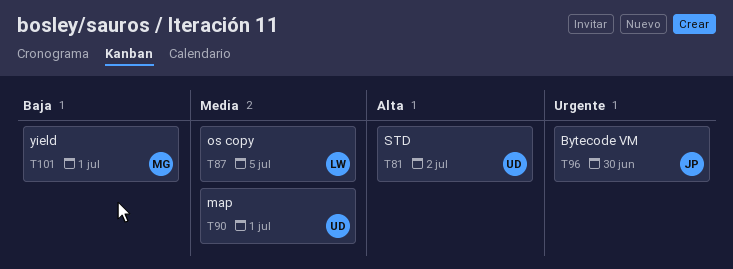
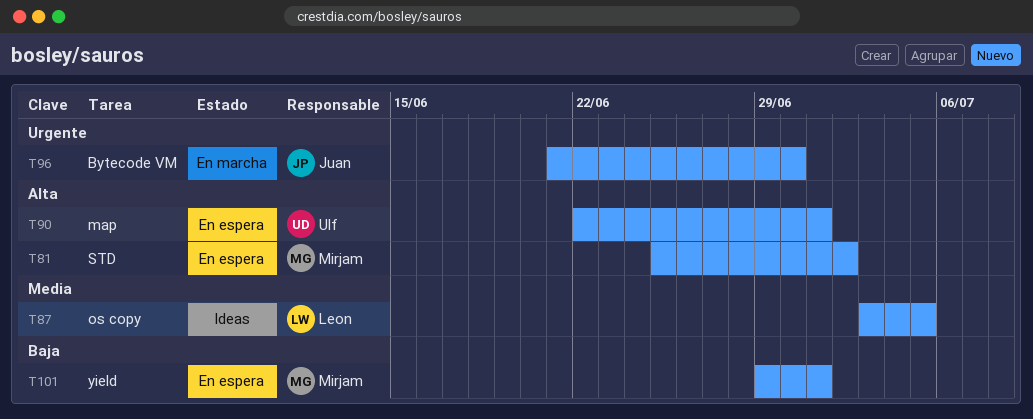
T81, owner: Ulf -> Mirjam
T90, priority: Media -> Alta

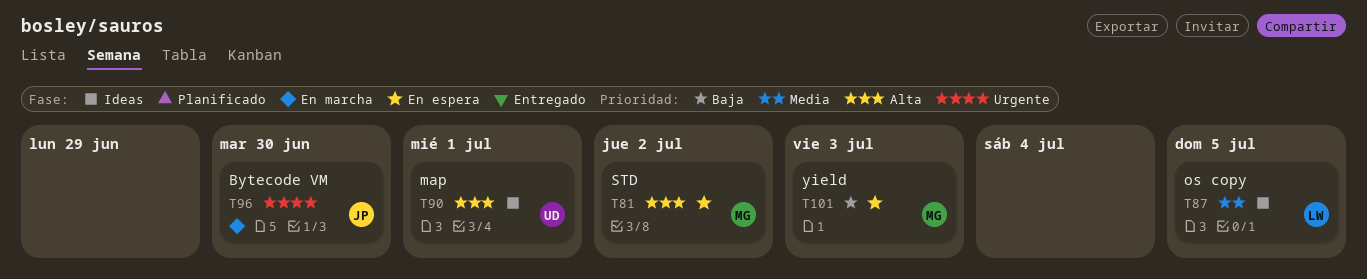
T90, status: En espera -> Ideas
T101, due: Jul 1 -> Jul 3

